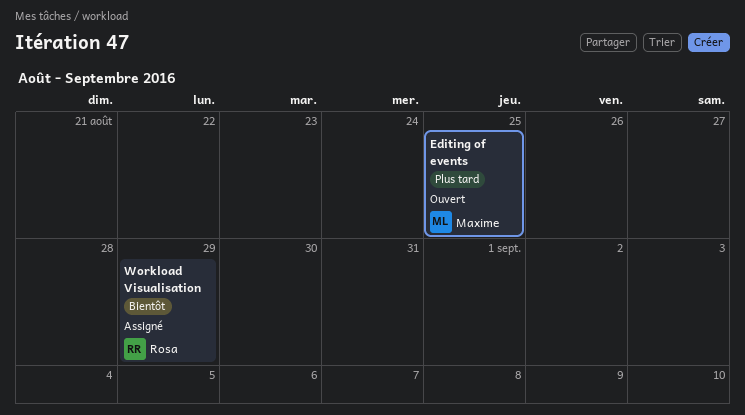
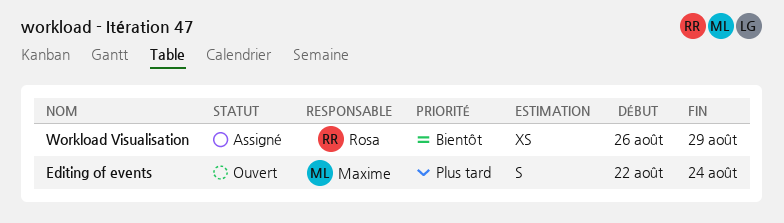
Editing of events, due: Aug 25 -> Aug 24

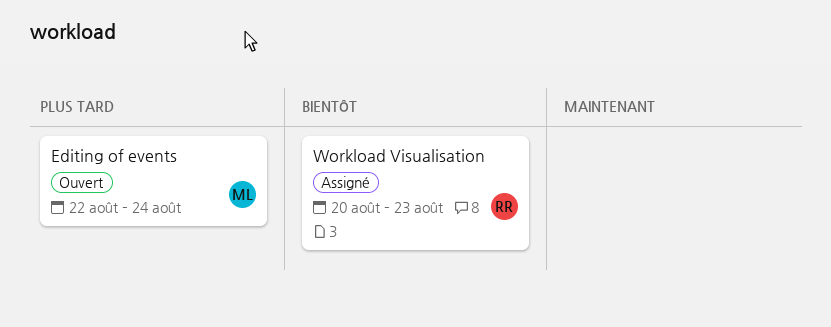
Workload Visualisation, start: Aug 26 -> Aug 20
Workload Visualisation, due: Aug 29 -> Aug 23

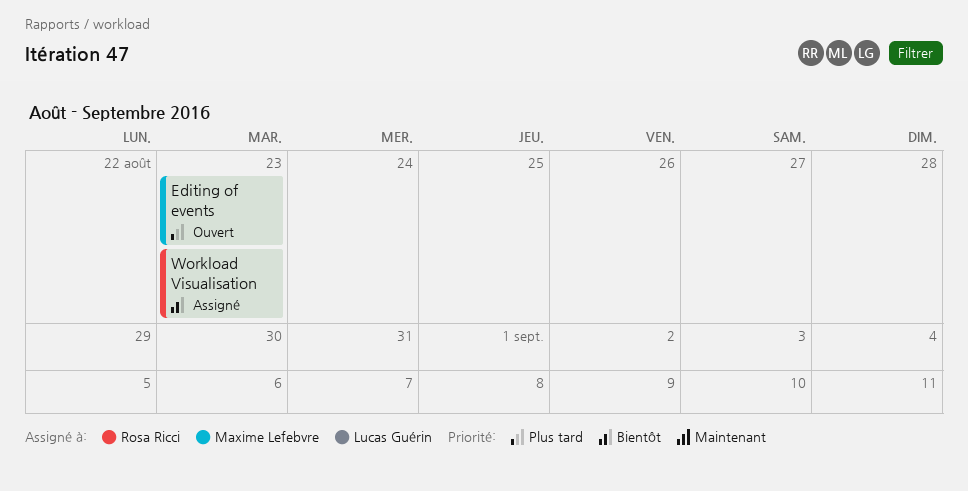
Editing of events, due: Aug 24 -> Aug 23

